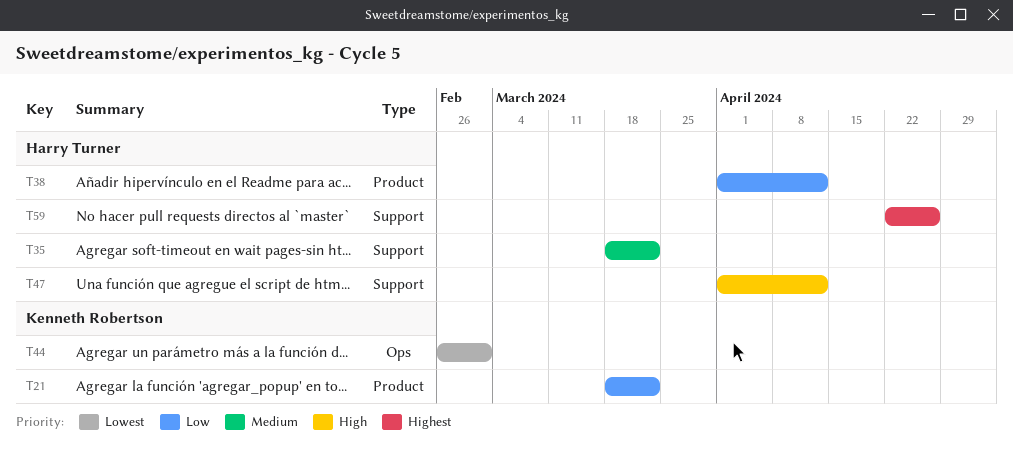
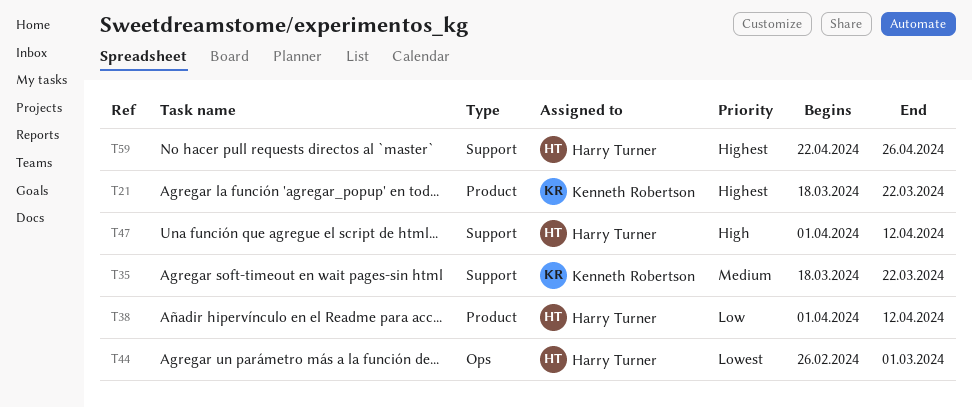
T21, priority: Low -> Highest
T35, owner: Harry Turner -> Kenneth Robertson
T44, owner: Kenneth Robertson -> Harry Turner

